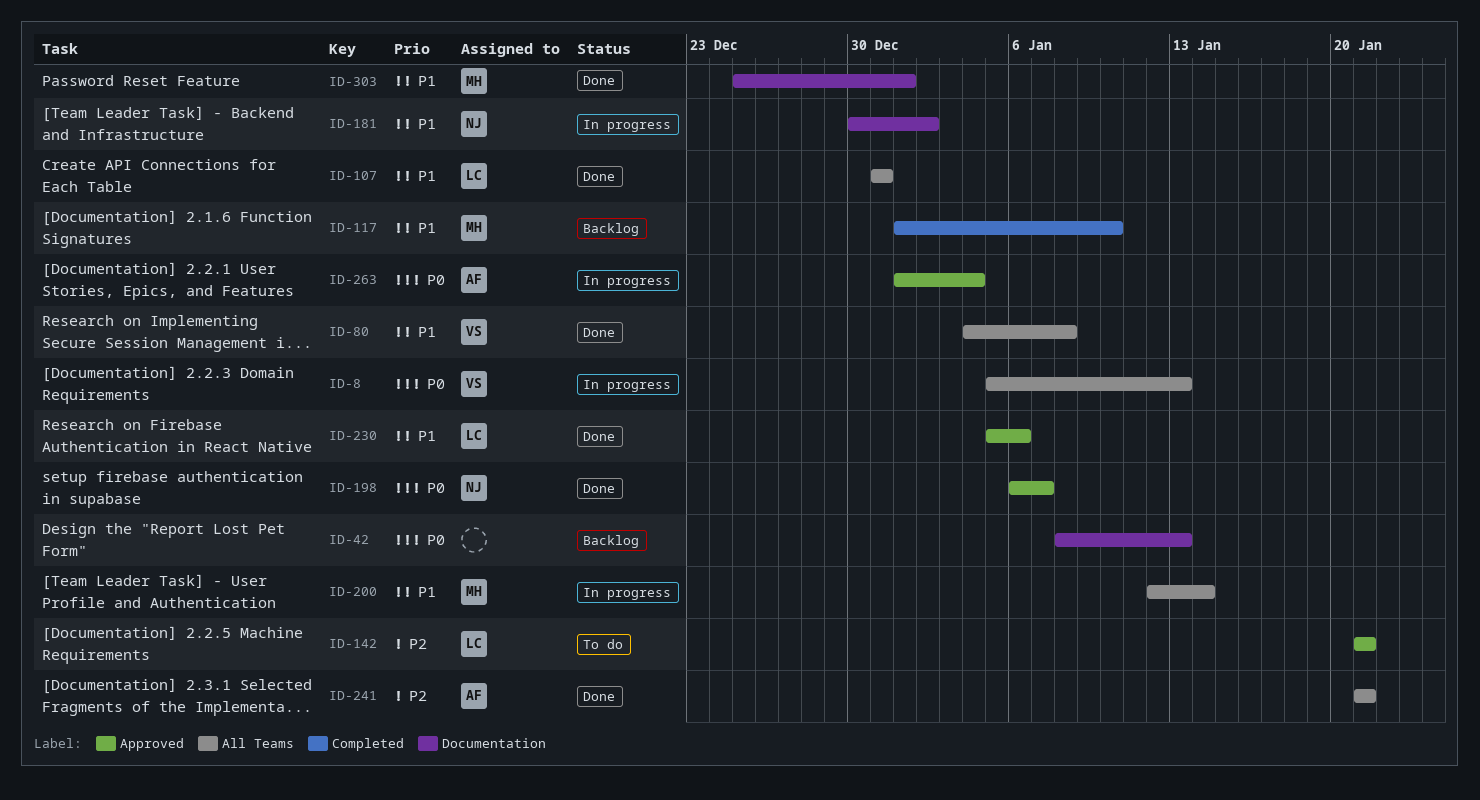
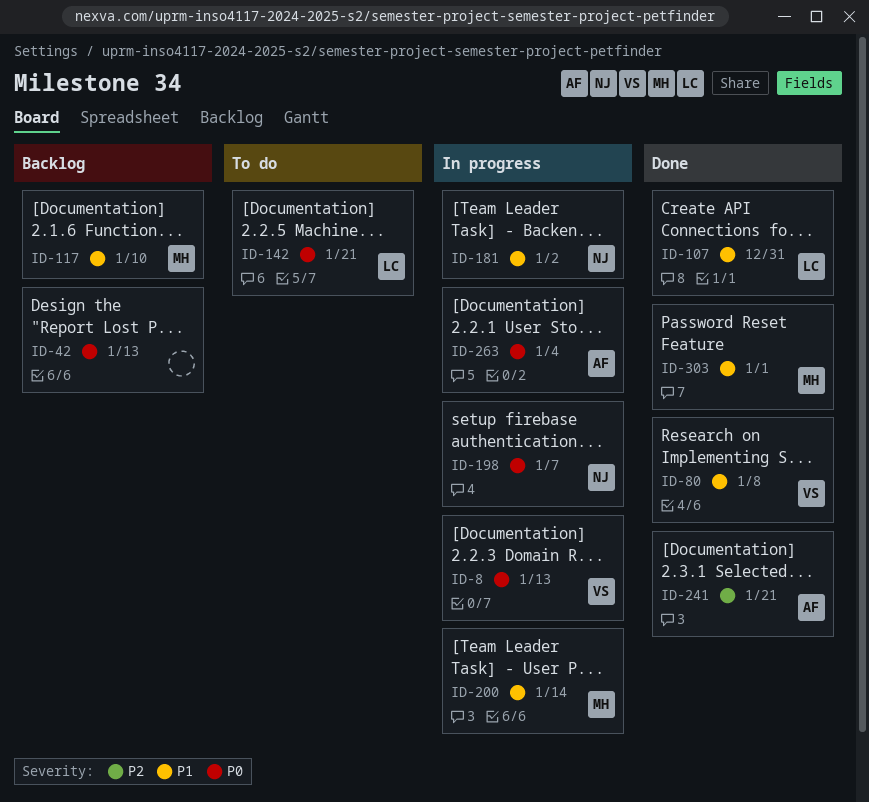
ID-142, priority: P2 -> P0
ID-198, status: Done -> In progress
ID-230: present -> none

